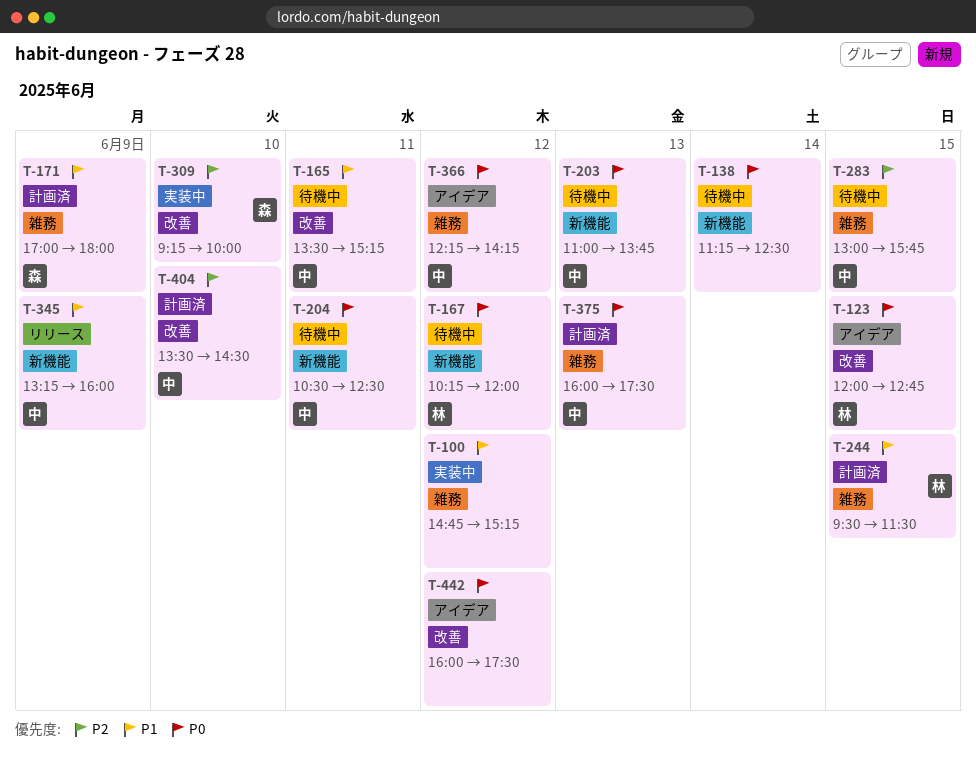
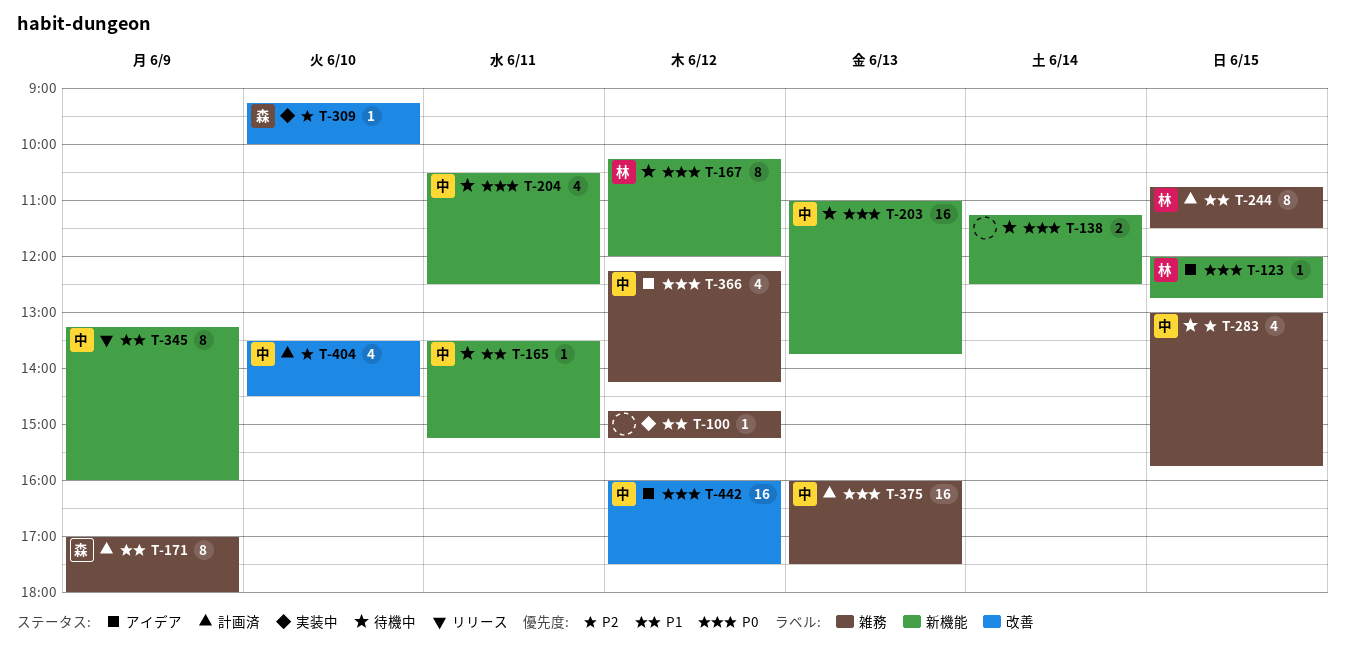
T-123, label: 改善 -> 新機能
T-165, label: 改善 -> 新機能
T-244, begins: 09:30 -> 10:45
T-442, owner: none -> 中

